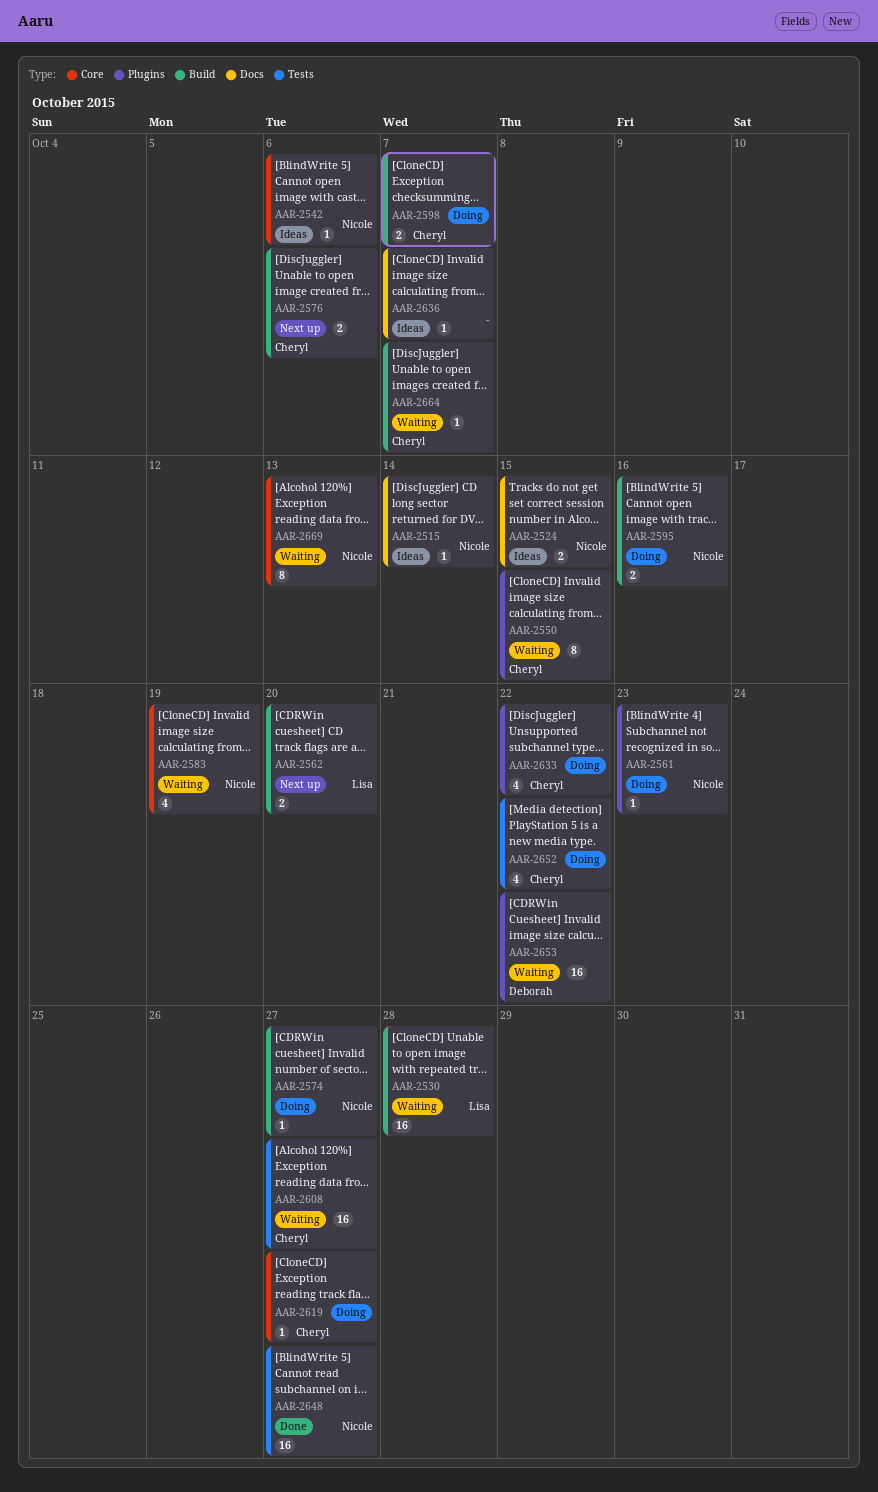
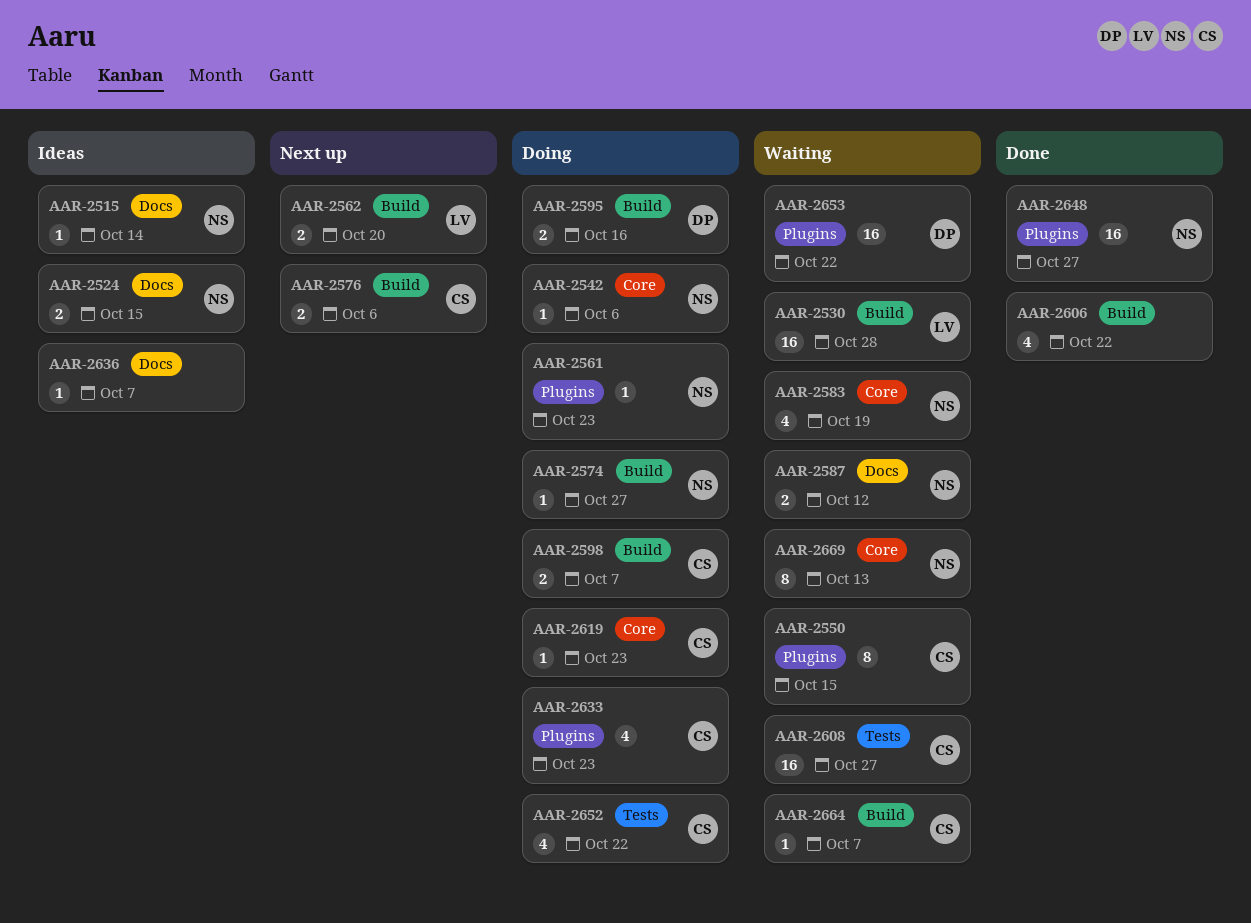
AAR-2542, status: Ideas -> Doing
AAR-2587: none -> present
AAR-2595, owner: Nicole -> Deborah
AAR-2606: none -> present
AAR-2619, due: Oct 27 -> Oct 23
AAR-2633, due: Oct 22 -> Oct 23
AAR-2648, label: Tests -> Plugins

